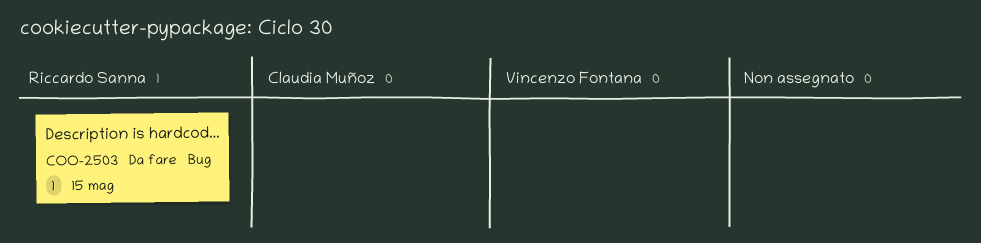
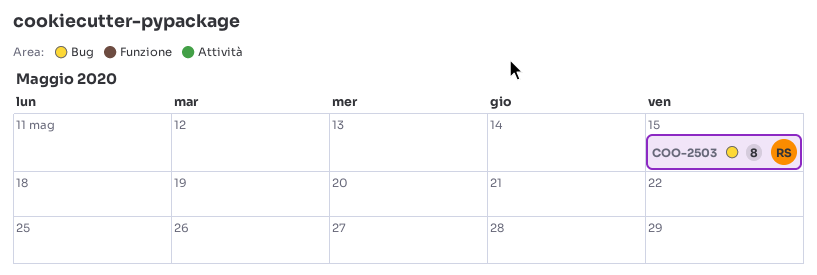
COO-2503, estimate: 1 -> 8

